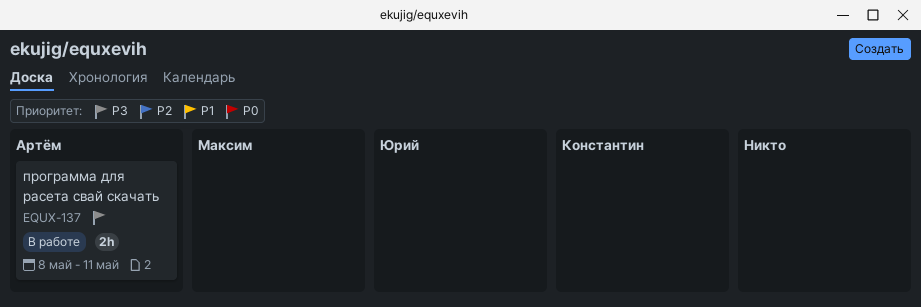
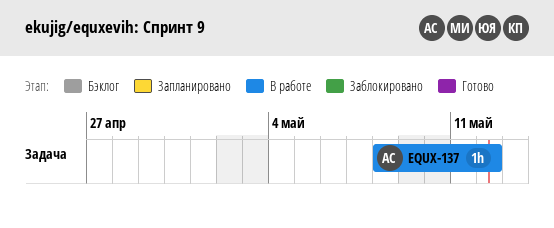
EQUX-137, estimate: 2h -> 1h
EQUX-137, due: May 11 -> May 12

